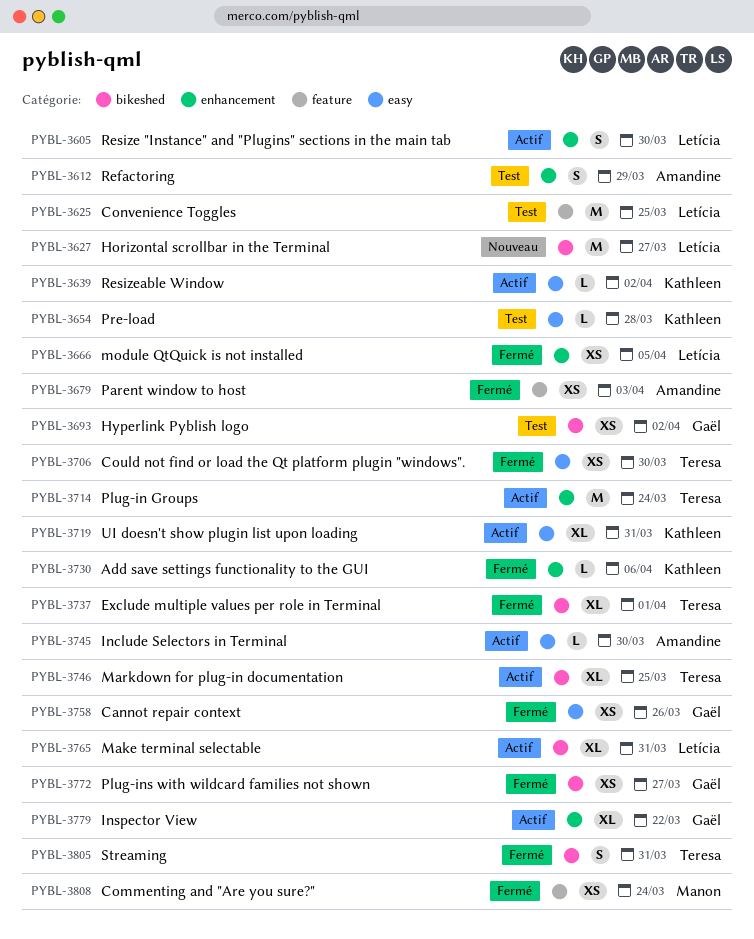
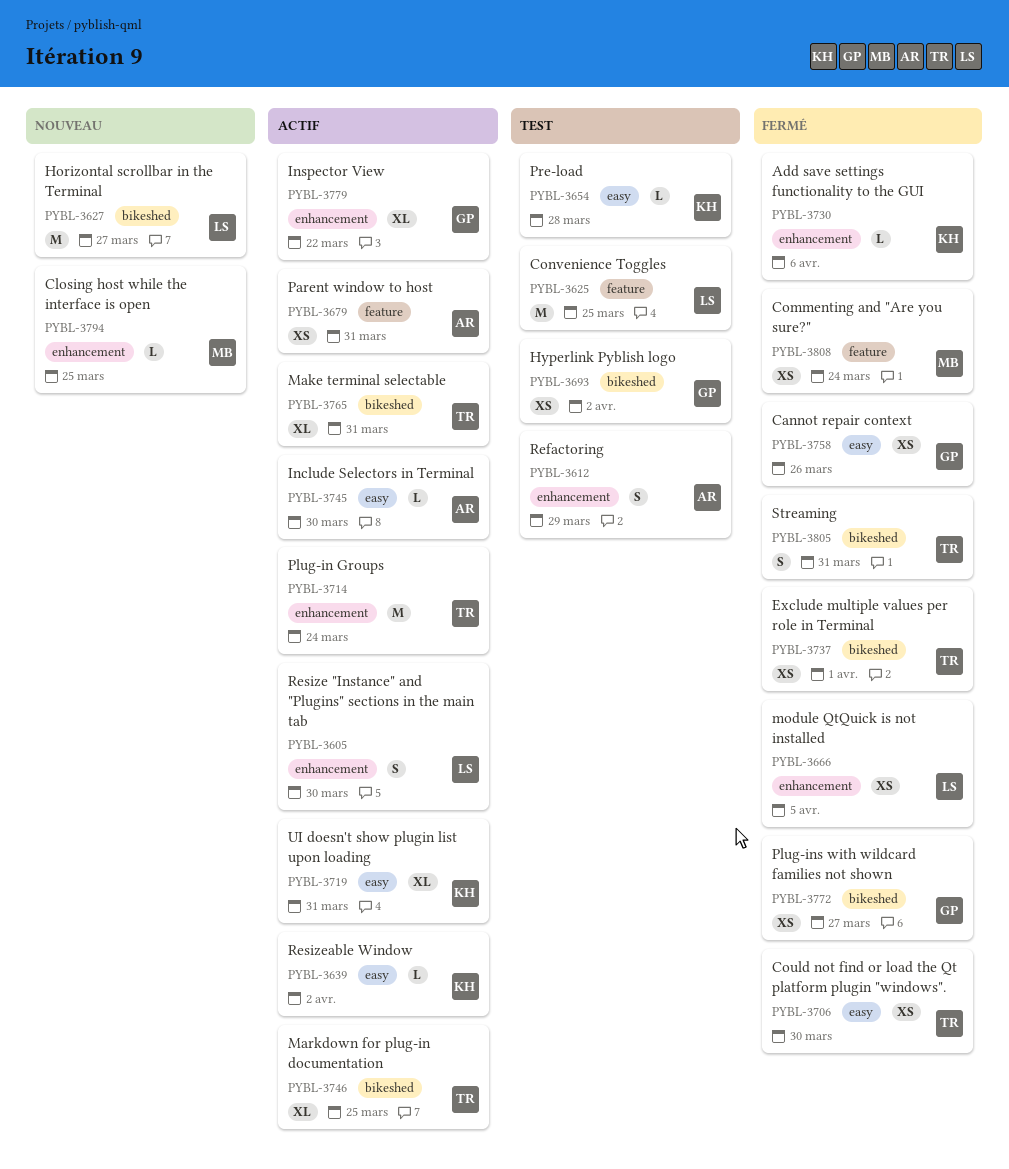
PYBL-3679, status: Fermé -> Actif
PYBL-3679, due: Apr 3 -> Mar 31
PYBL-3737, estimate: XL -> XS
PYBL-3765, owner: Letícia -> Teresa
PYBL-3794: none -> present

